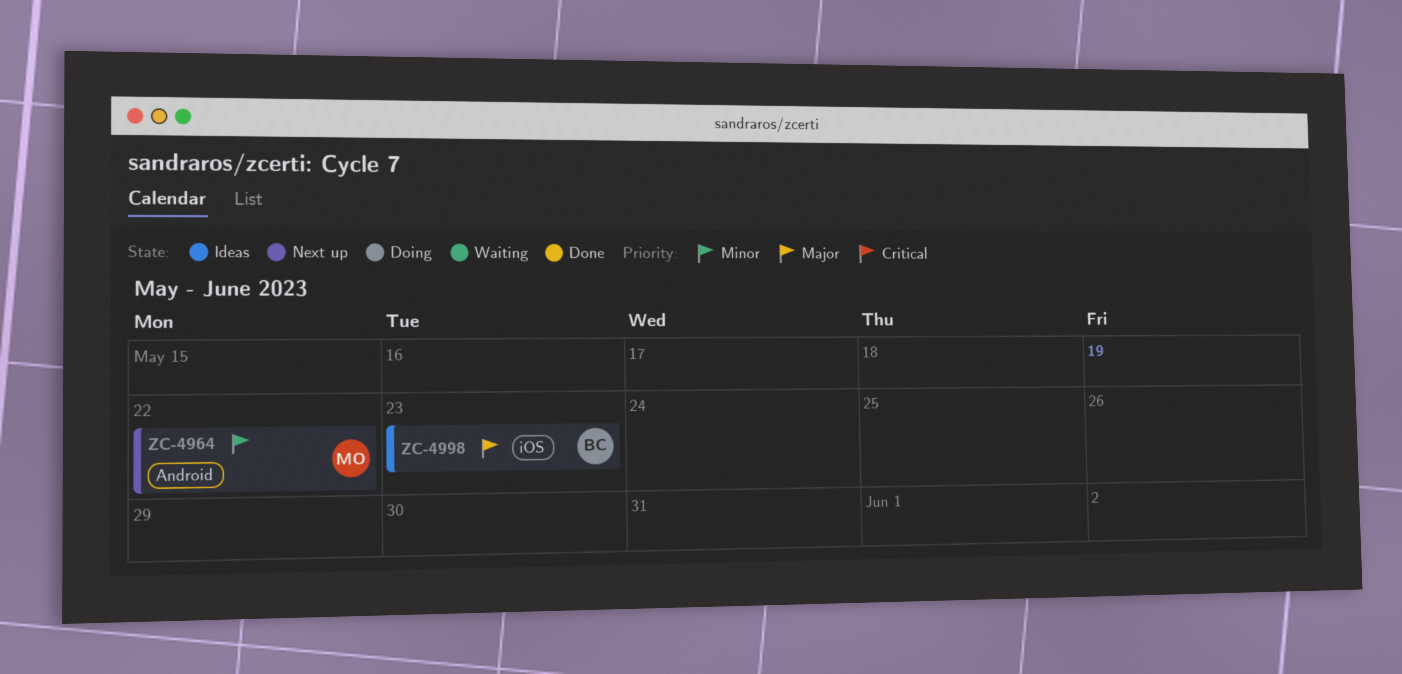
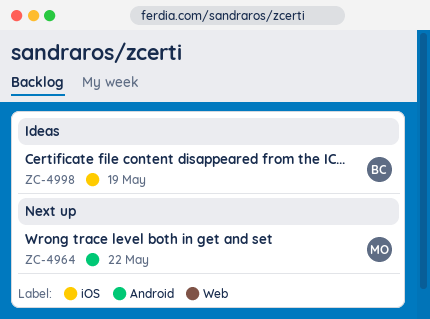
ZC-4998, due: May 23 -> May 19

